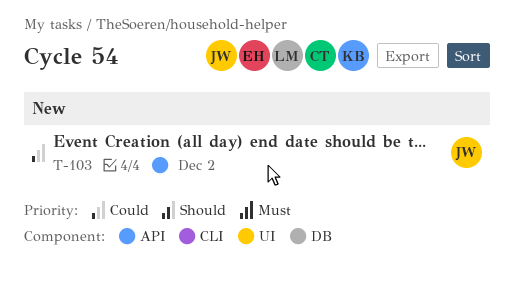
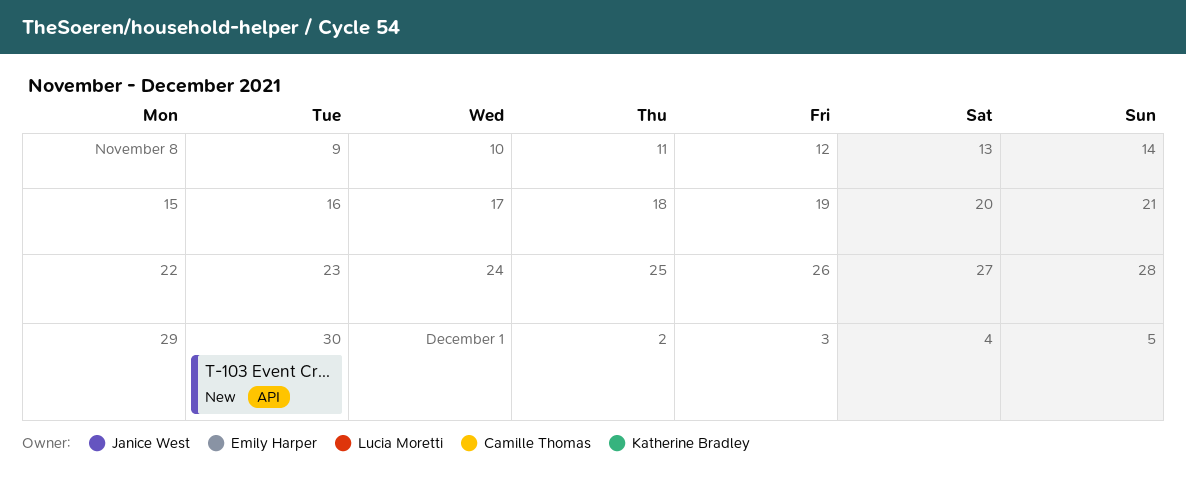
T-103, due: Dec 2 -> Nov 30

